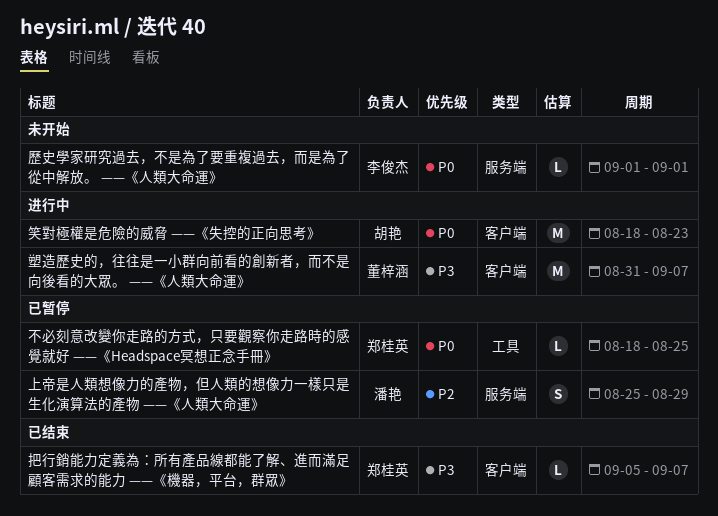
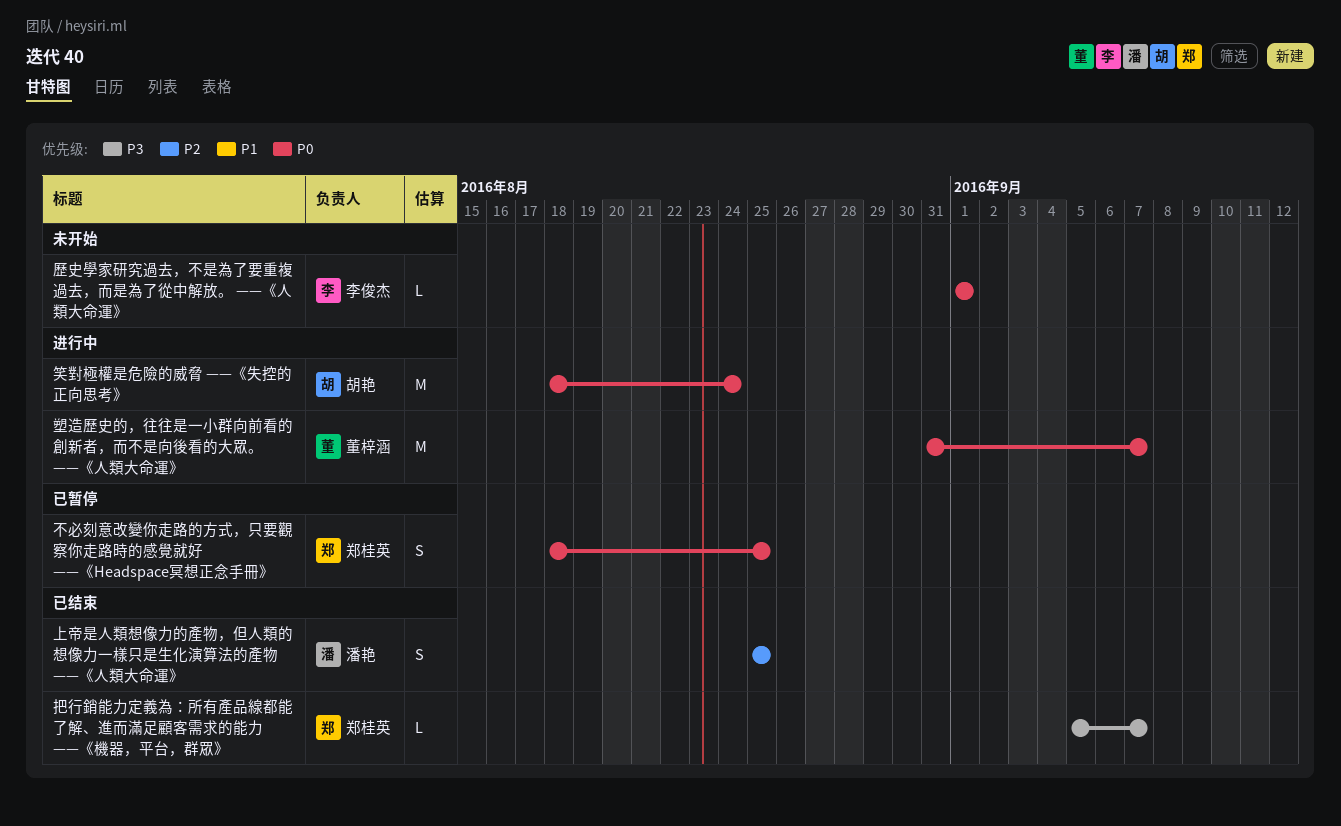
上帝是人類想像力的產物，但人類的想像力一樣只是生化演算法的產物 ——《人類大命運》, status: 已暂停 -> 已结束
上帝是人類想像力的產物，但人類的想像力一樣只是生化演算法的產物 ——《人類大命運》, due: Aug 29 -> Aug 25
不必刻意改變你走路的方式，只要觀察你走路時的感覺就好 ——《Headspace冥想正念手冊》, estimate: L -> S
塑造歷史的，往往是一小群向前看的創新者，而不是向後看的大眾。 ——《人類大命運》, priority: P3 -> P0
笑對極權是危險的威脅 ——《失控的正向思考》, due: Aug 23 -> Aug 24

